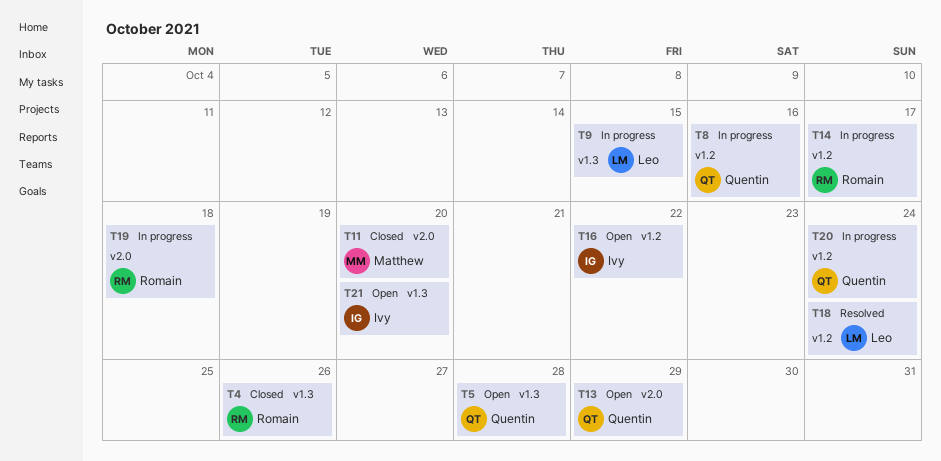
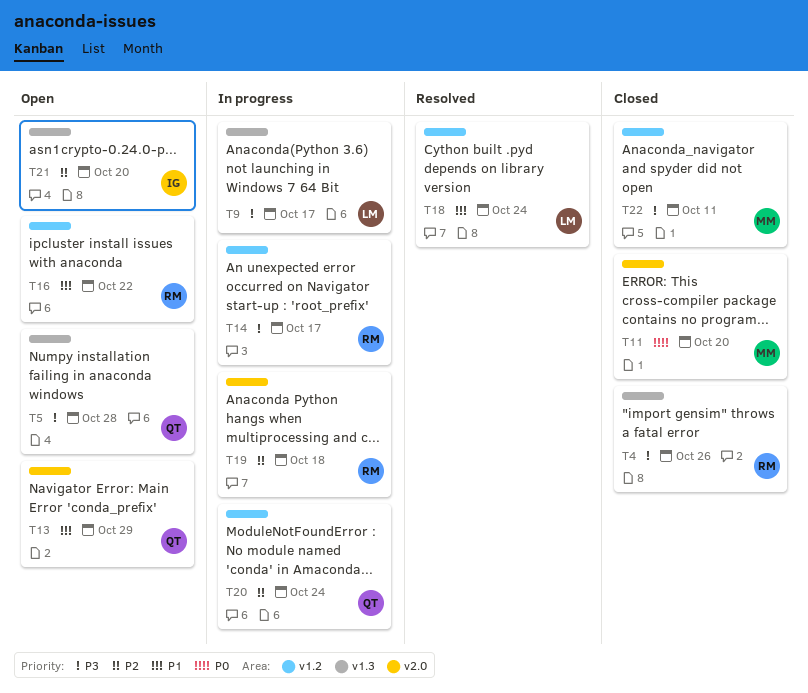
T8: present -> none
T9, due: Oct 15 -> Oct 17
T16, owner: Ivy -> Romain
T22: none -> present

